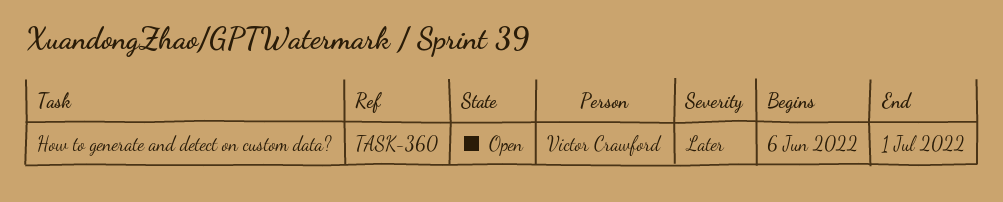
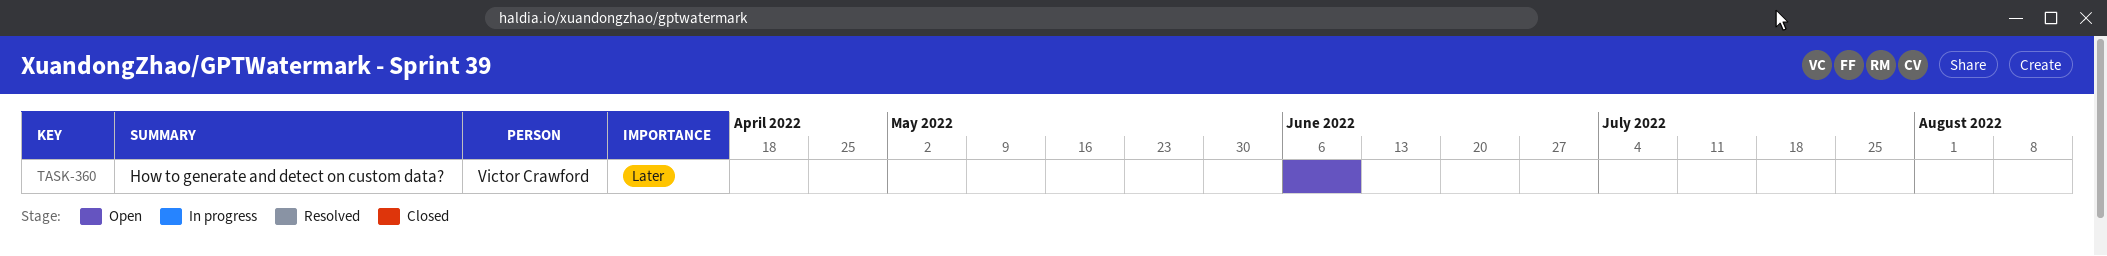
TASK-360, due: Jul 1 -> Jun 10

